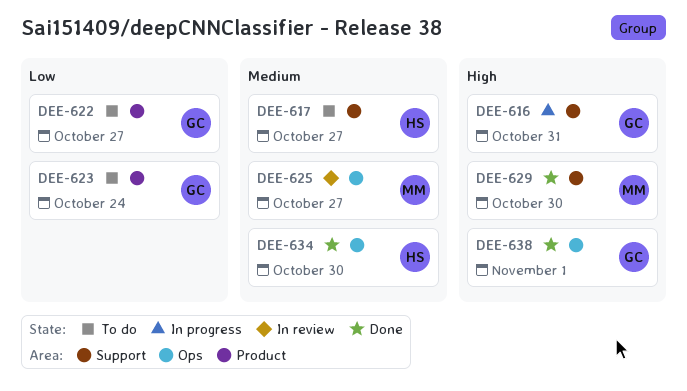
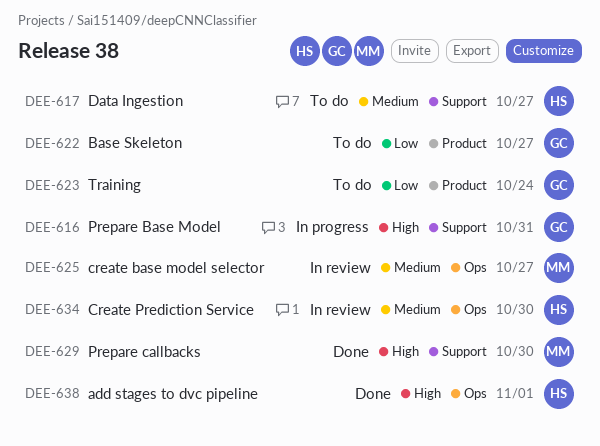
DEE-634, status: Done -> In review
DEE-638, owner: GC -> HS

